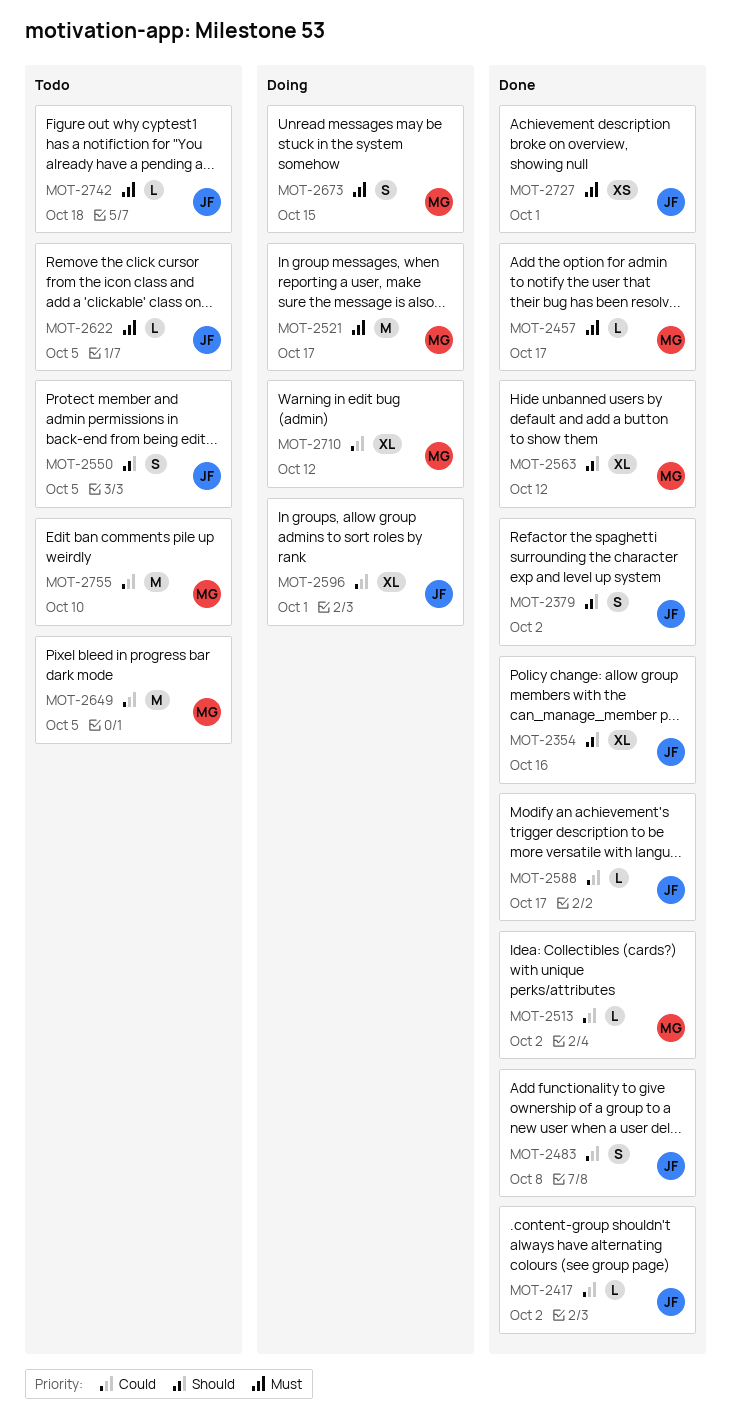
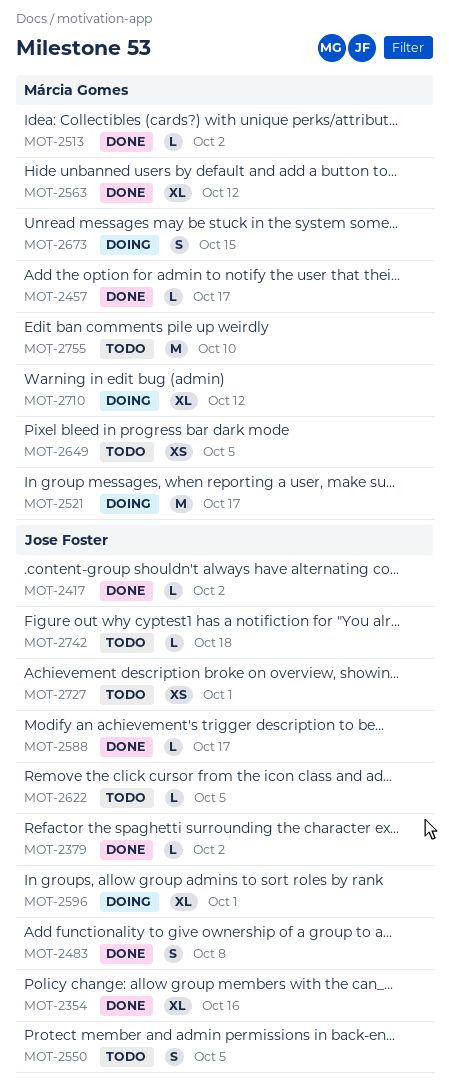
MOT-2379, estimate: S -> L
MOT-2649, estimate: M -> XS
MOT-2727, status: Done -> Todo

